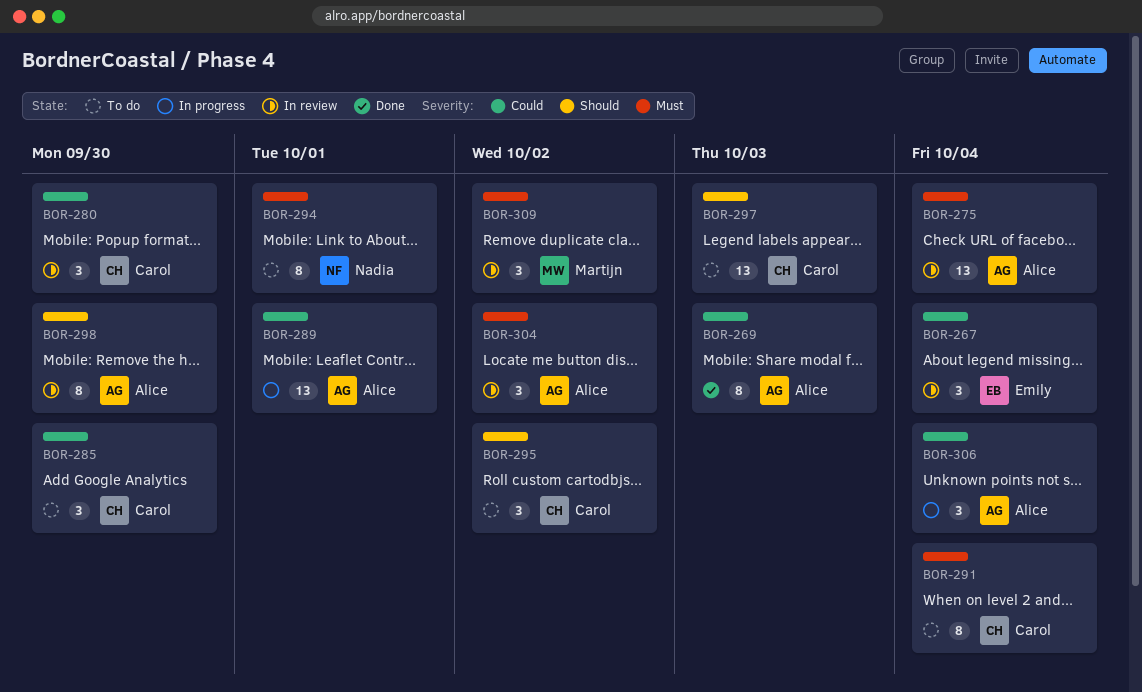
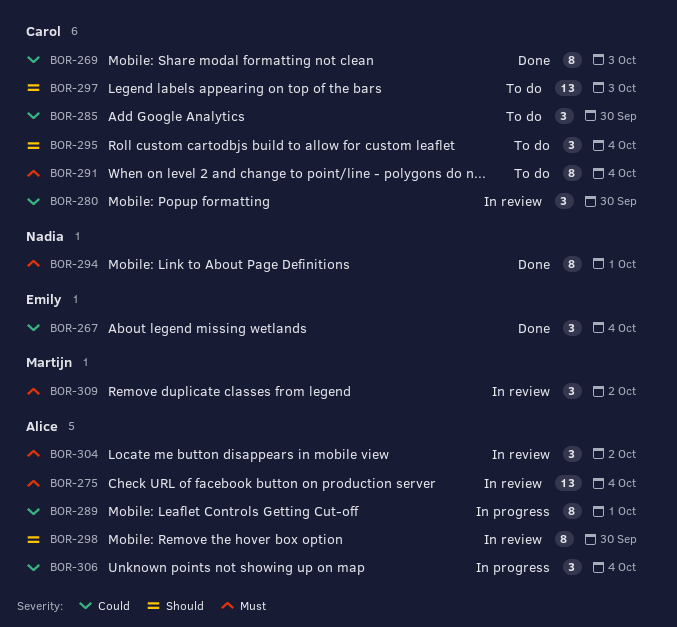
BOR-267, status: In review -> Done
BOR-269, owner: Alice -> Carol
BOR-289, estimate: 13 -> 8
BOR-294, status: To do -> Done
BOR-295, due: Oct 2 -> Oct 4

